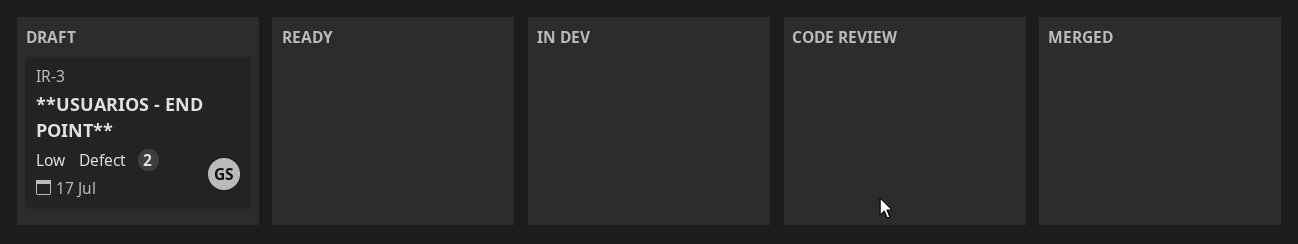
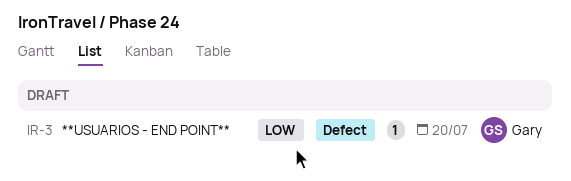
IR-3, estimate: 2 -> 1
IR-3, due: Jul 17 -> Jul 20

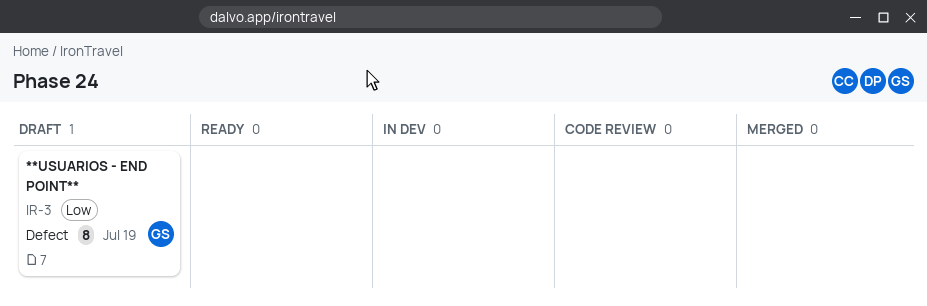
IR-3, estimate: 1 -> 8
IR-3, due: Jul 20 -> Jul 19

